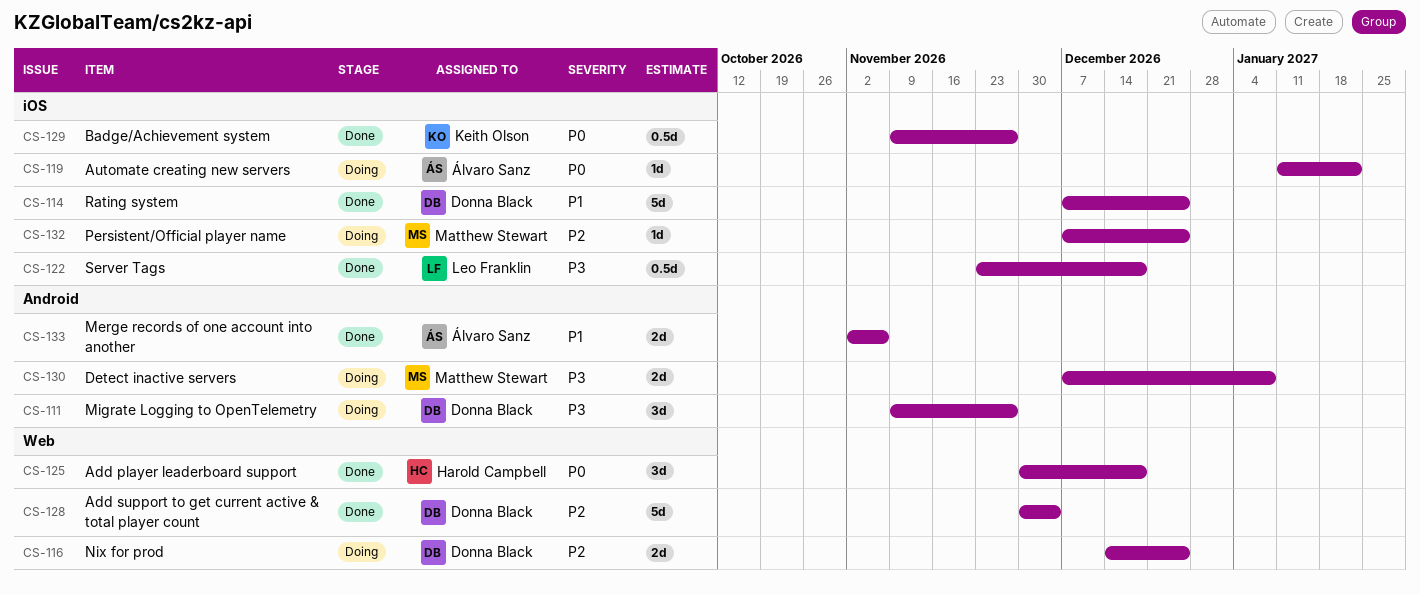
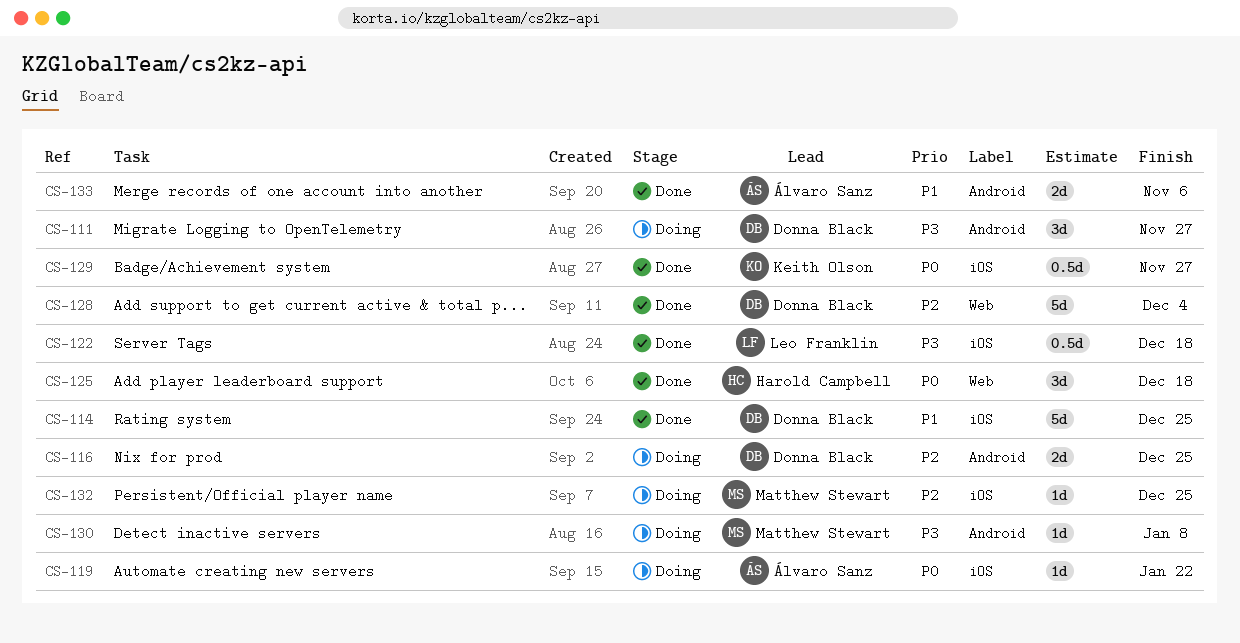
CS-116, label: Web -> Android
CS-130, estimate: 2d -> 1d

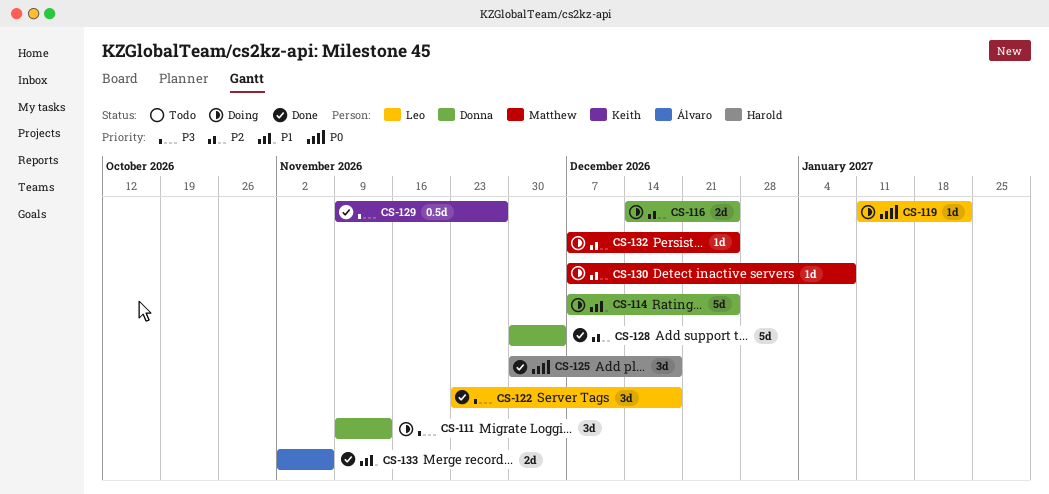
CS-111, due: Nov 27 -> Nov 13
CS-114, status: Done -> Doing
CS-119, owner: Álvaro Sanz -> Leo Franklin
CS-122, estimate: 0.5d -> 3d
CS-129, priority: P0 -> P3
CS-130, priority: P3 -> P2

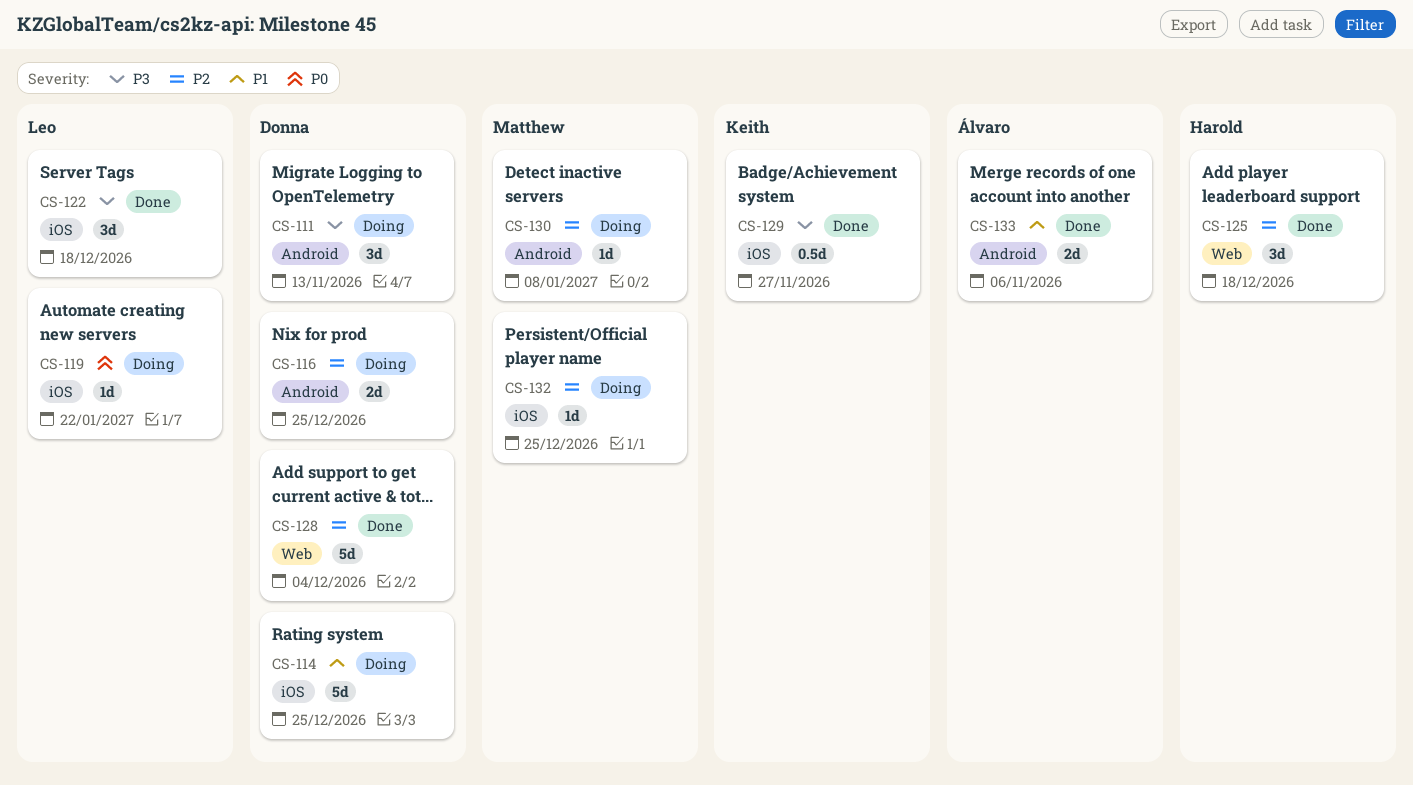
CS-125, priority: P0 -> P2

